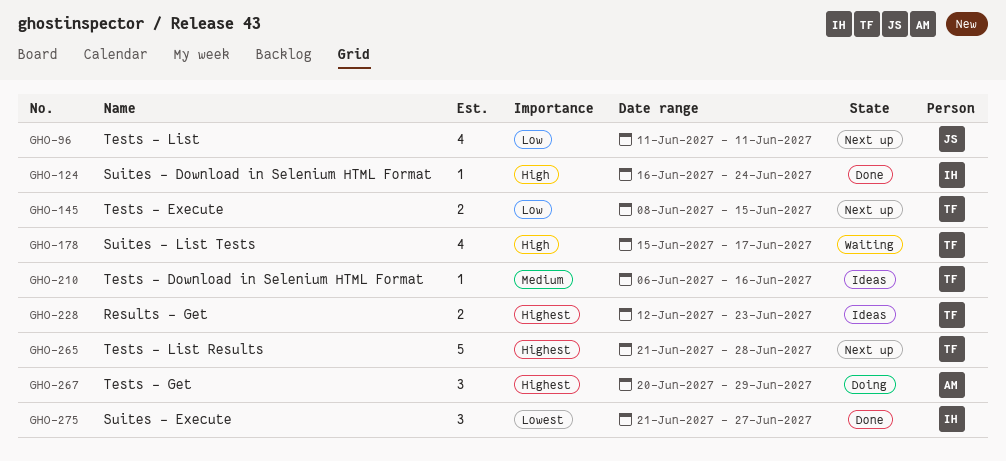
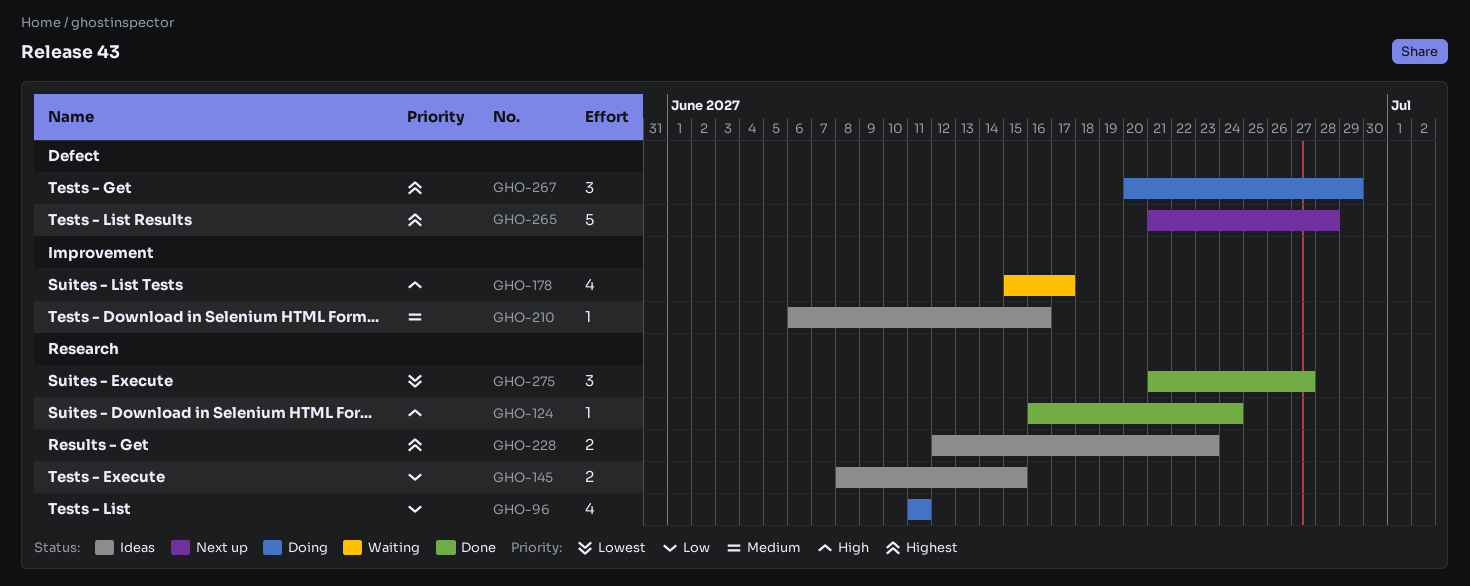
GHO-96, status: Next up -> Doing
GHO-145, status: Next up -> Ideas

